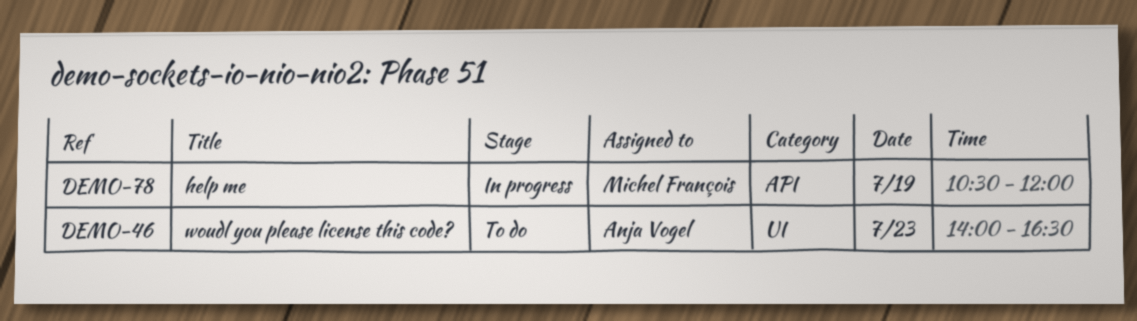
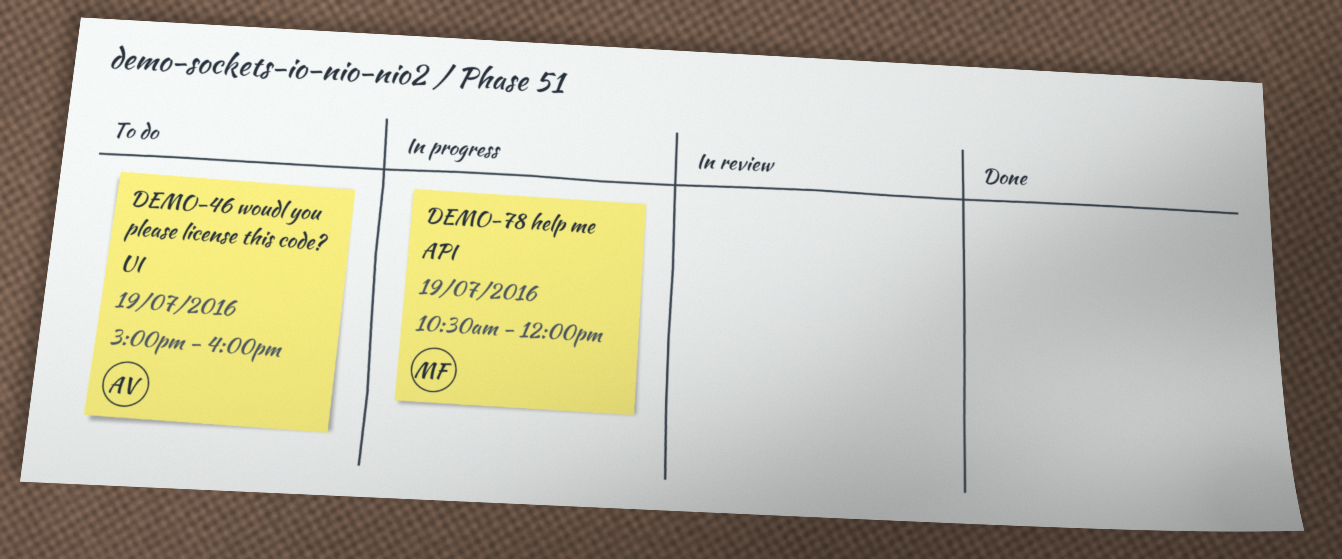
DEMO-46, day: Jul 23 -> Jul 19
DEMO-46, begins: 14:00 -> 15:00
DEMO-46, ends: 16:30 -> 16:00

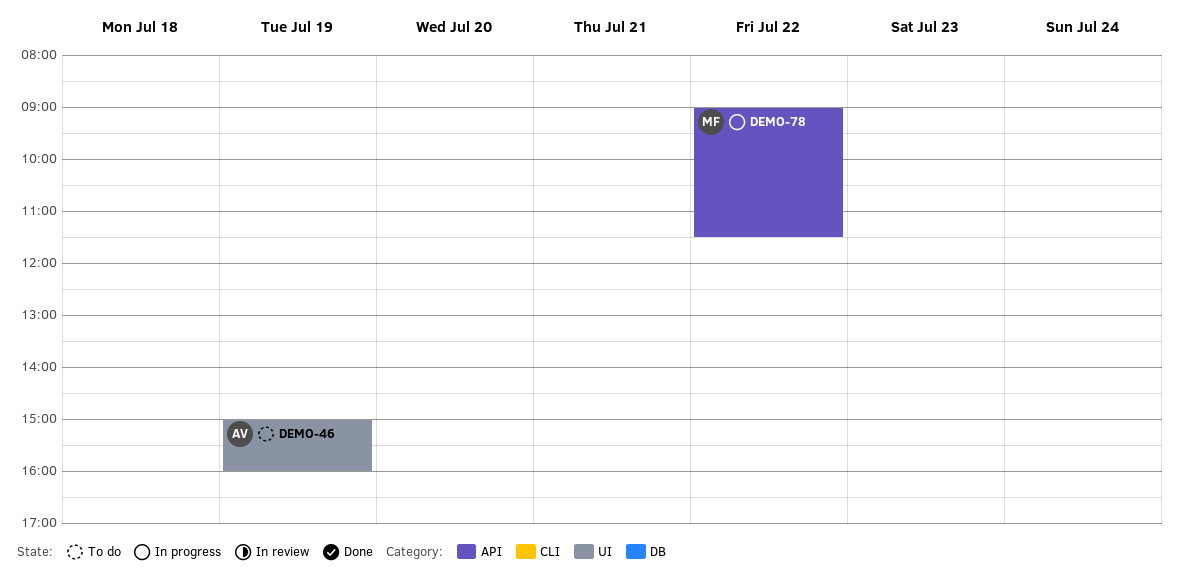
DEMO-78, day: Jul 19 -> Jul 22
DEMO-78, begins: 10:30 -> 09:00
DEMO-78, ends: 12:00 -> 11:30

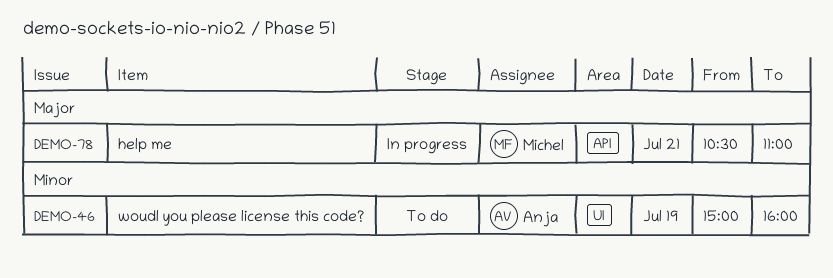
DEMO-78, day: Jul 22 -> Jul 21
DEMO-78, begins: 09:00 -> 10:30
DEMO-78, ends: 11:30 -> 11:00

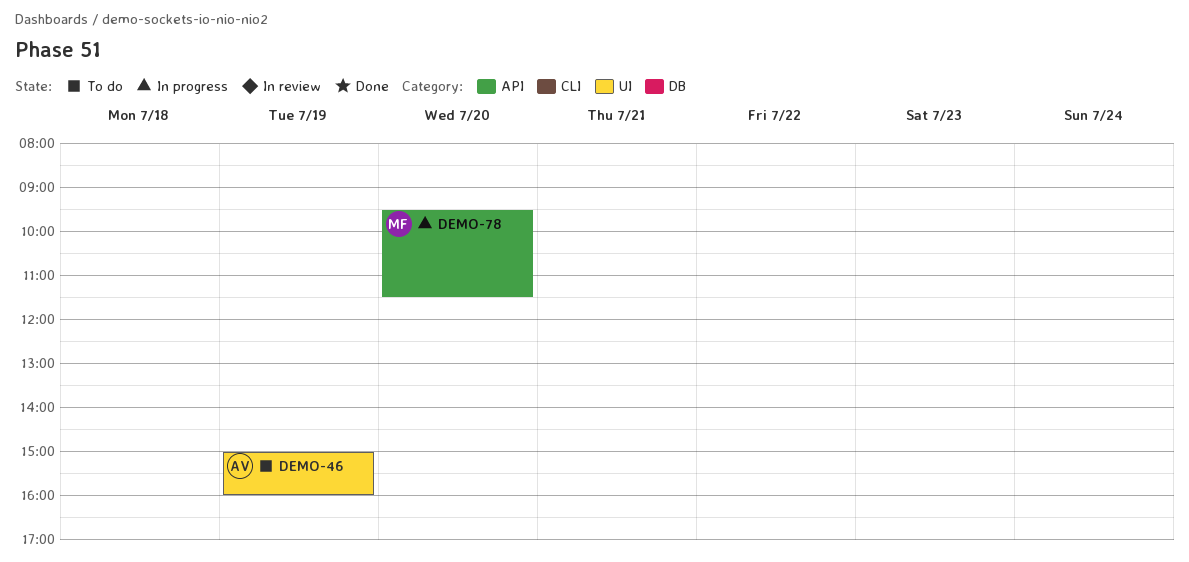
DEMO-78, day: Jul 21 -> Jul 20
DEMO-78, begins: 10:30 -> 09:30
DEMO-78, ends: 11:00 -> 11:30

